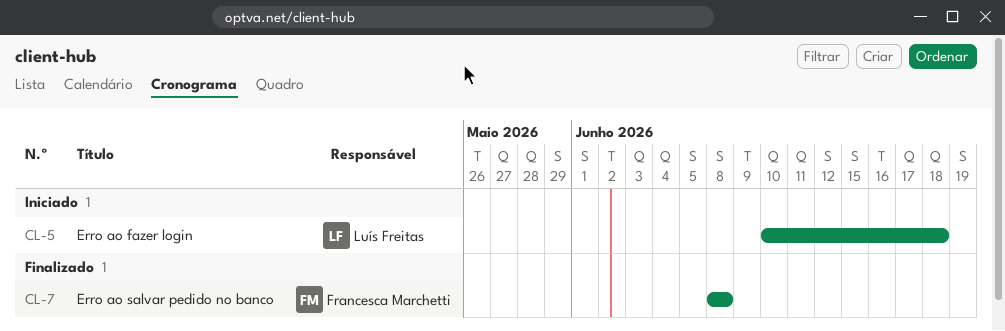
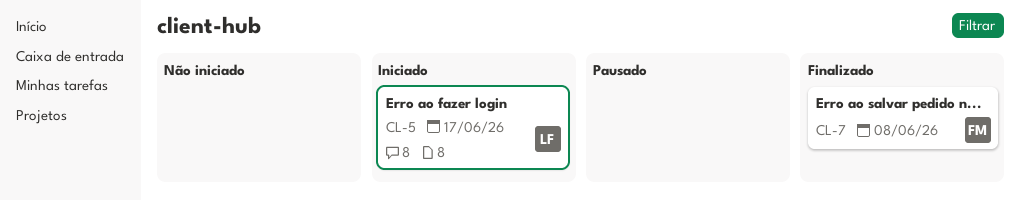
CL-5, due: Jun 18 -> Jun 17

